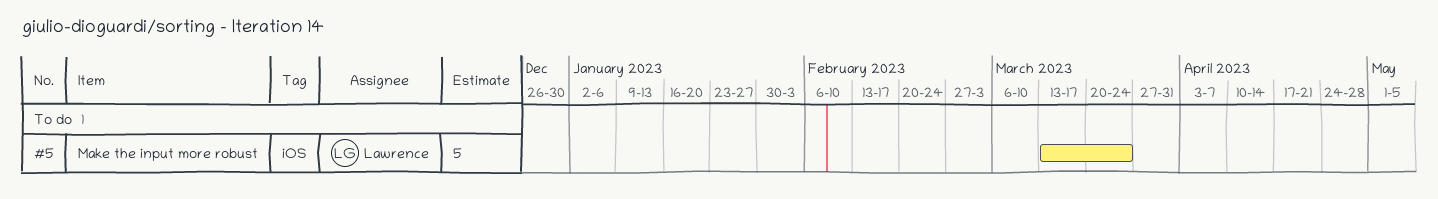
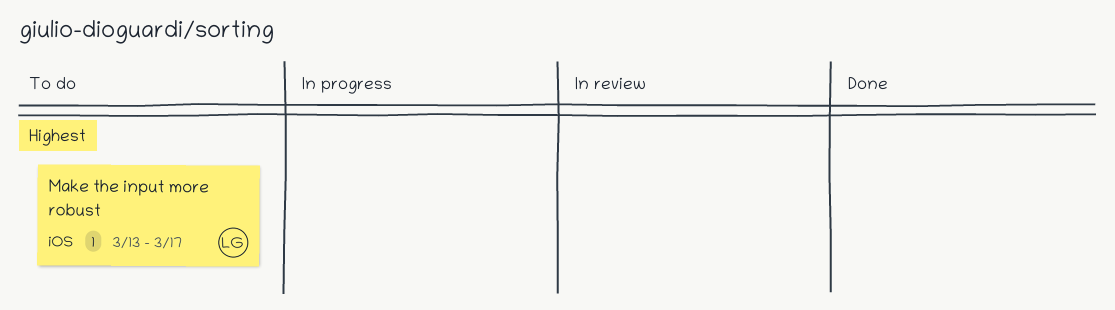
Make the input more robust, estimate: 5 -> 1
Make the input more robust, due: Mar 24 -> Mar 17

